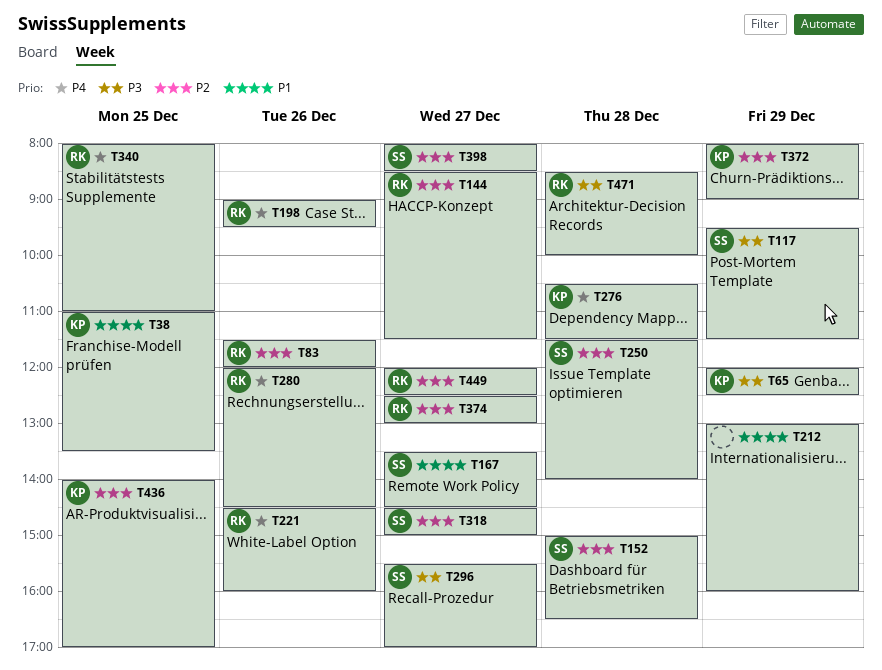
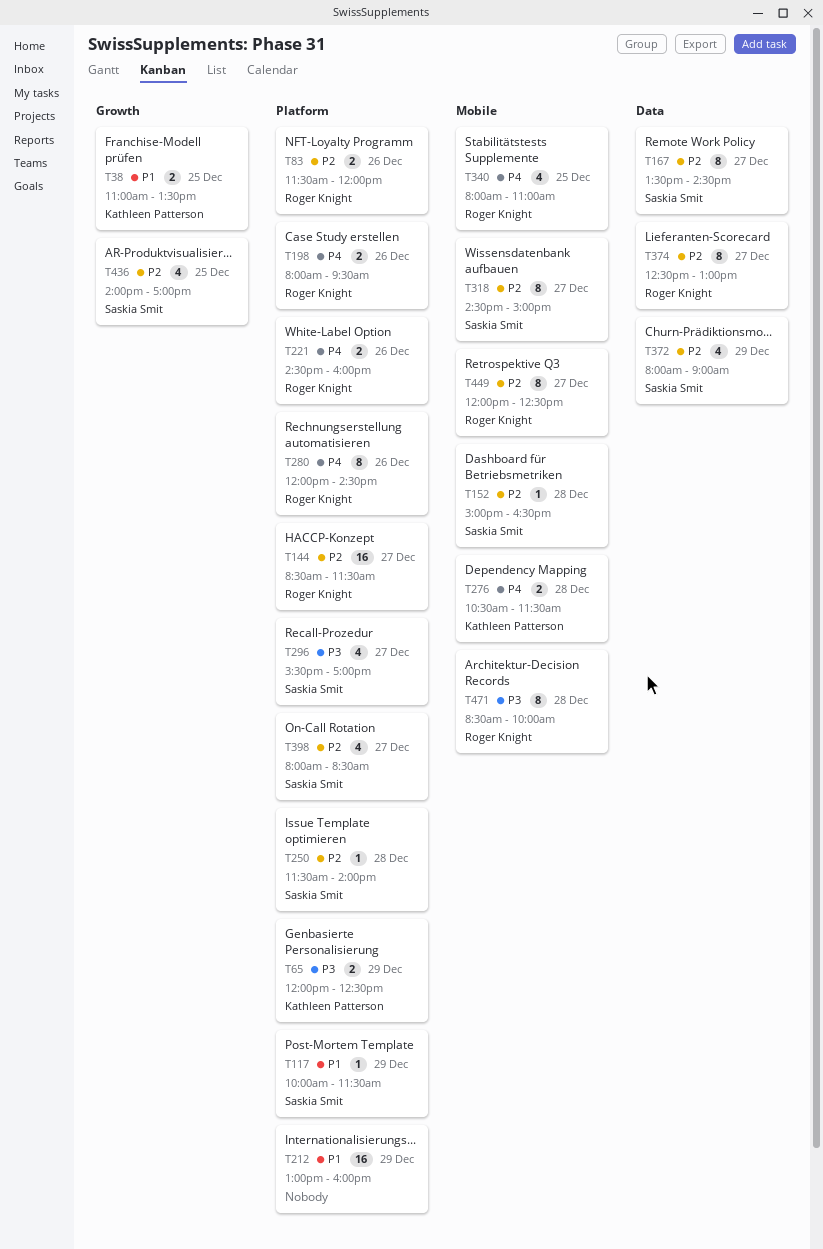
T117, priority: P3 -> P1
T117, begins: 09:30 -> 10:00
T167, priority: P1 -> P2
T198, begins: 09:00 -> 08:00
T372, owner: Kathleen Patterson -> Saskia Smit
T436, owner: Kathleen Patterson -> Saskia Smit

